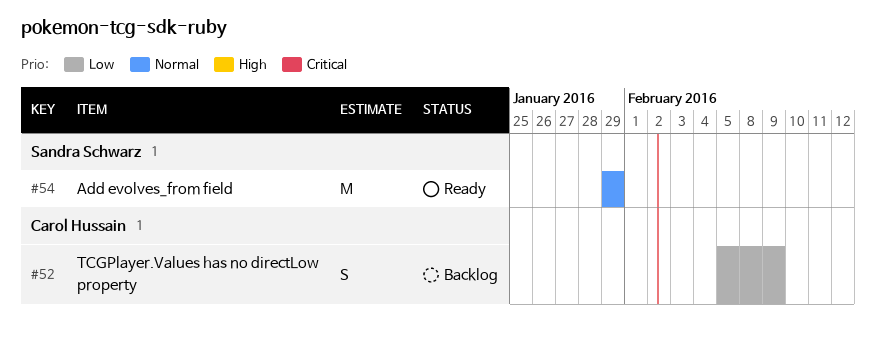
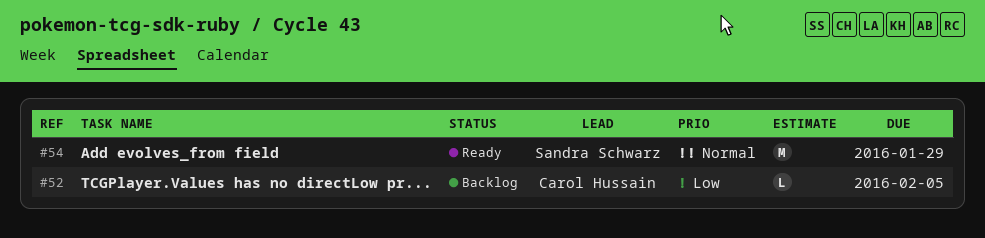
#52, estimate: S -> L
#52, due: Feb 9 -> Feb 5

